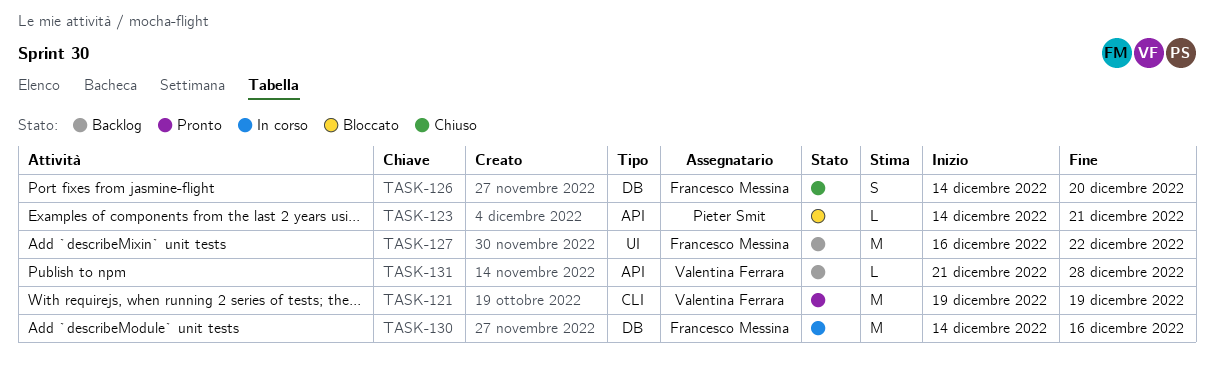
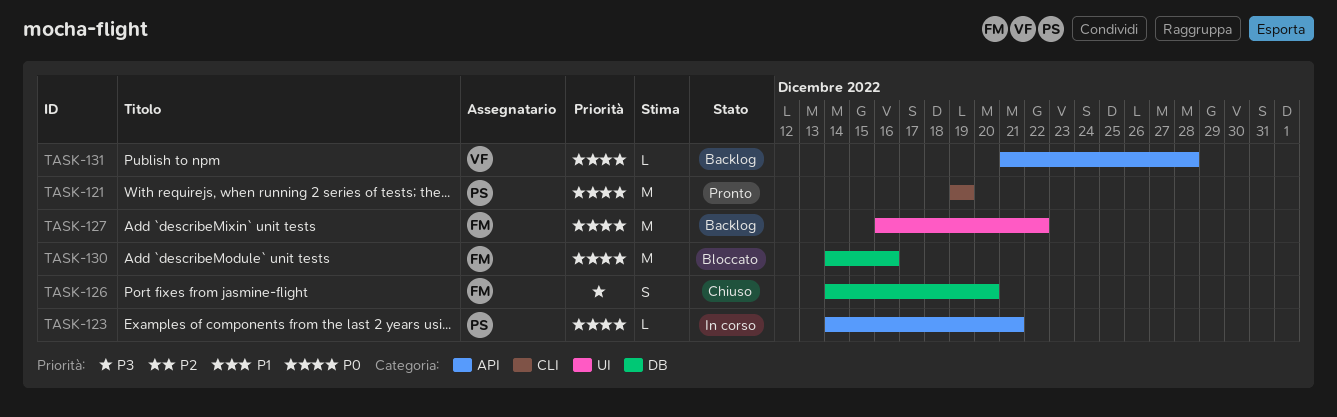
TASK-121, owner: Valentina Ferrara -> Pieter Smit
TASK-123, status: Bloccato -> In corso
TASK-130, status: In corso -> Bloccato

